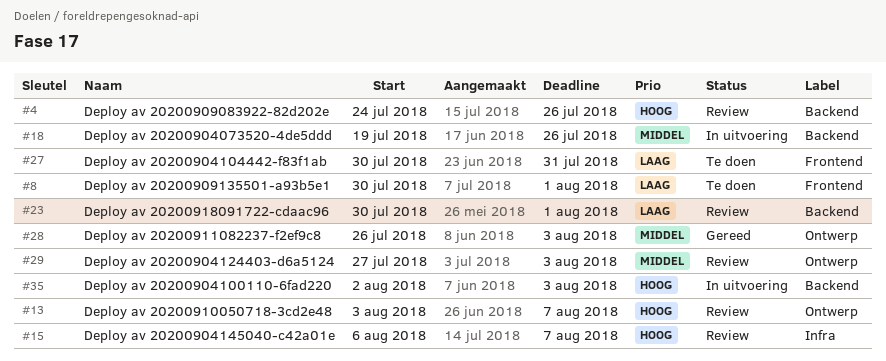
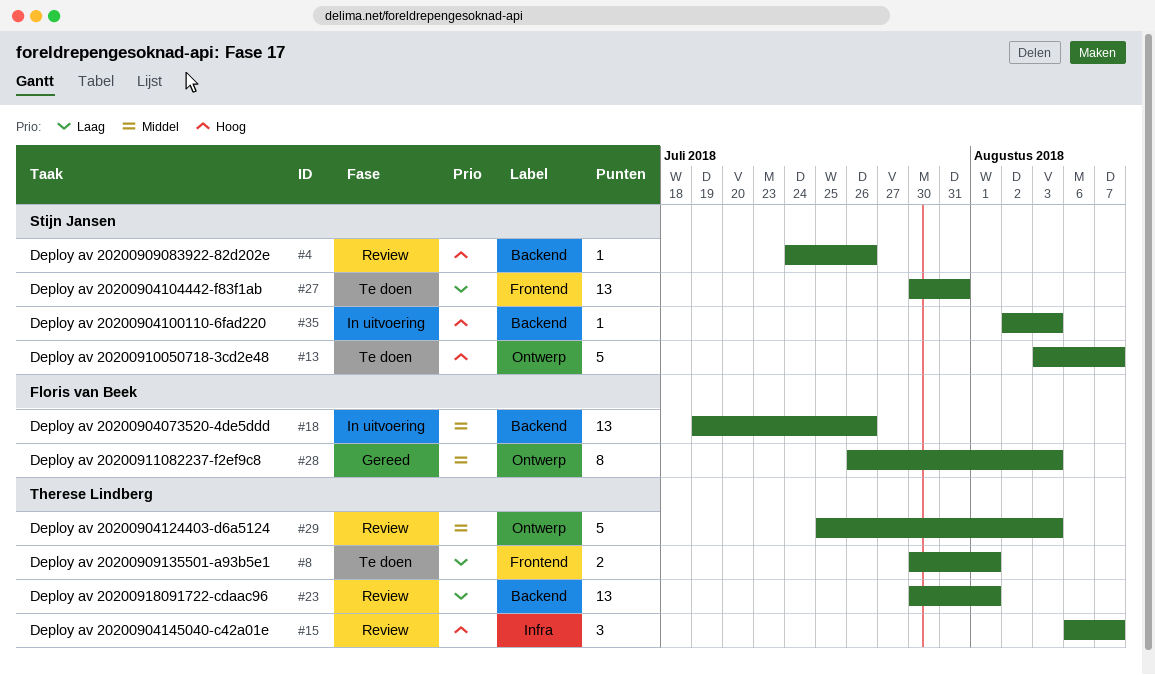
#13, status: Review -> Te doen
#29, start: Jul 27 -> Jul 25

